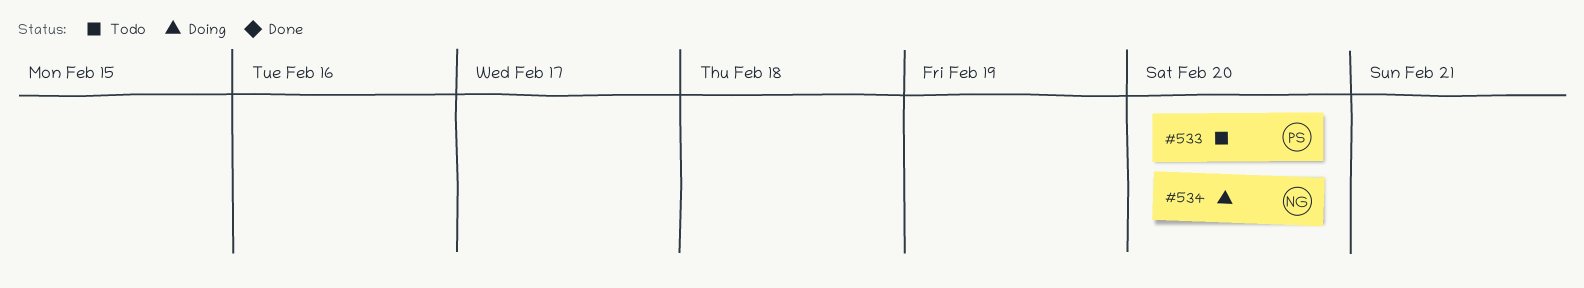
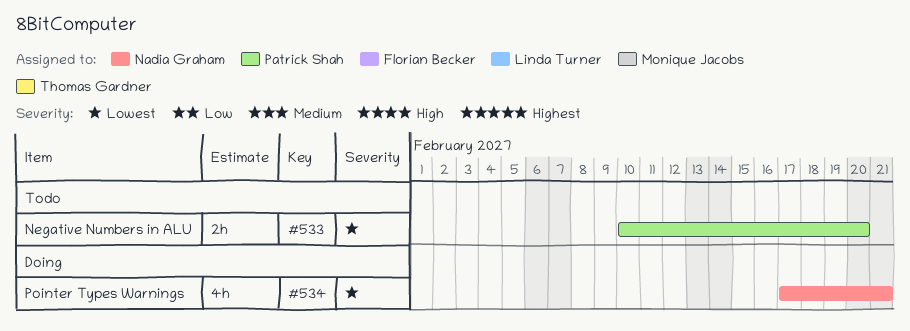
#534, due: Feb 20 -> Feb 21

